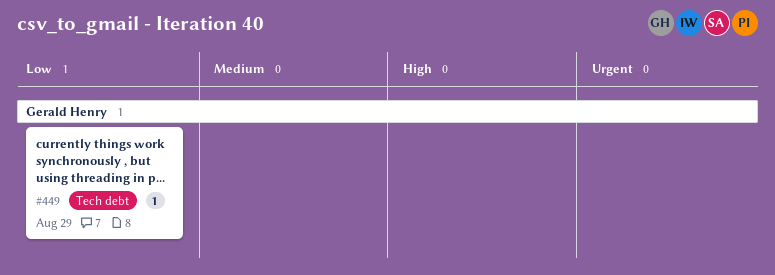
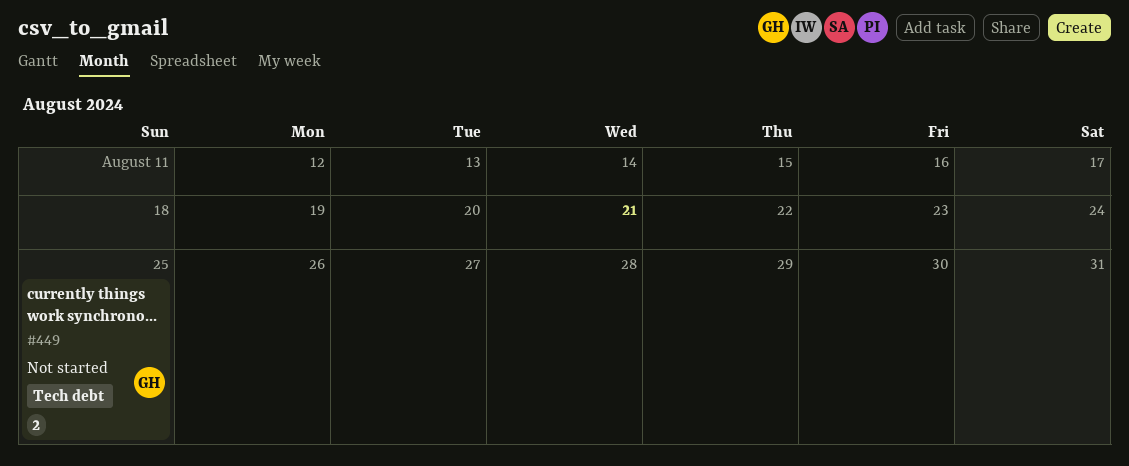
#449, estimate: 1 -> 2
#449, due: Aug 29 -> Aug 25

